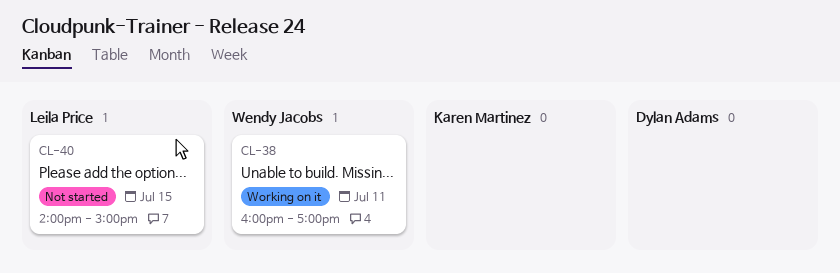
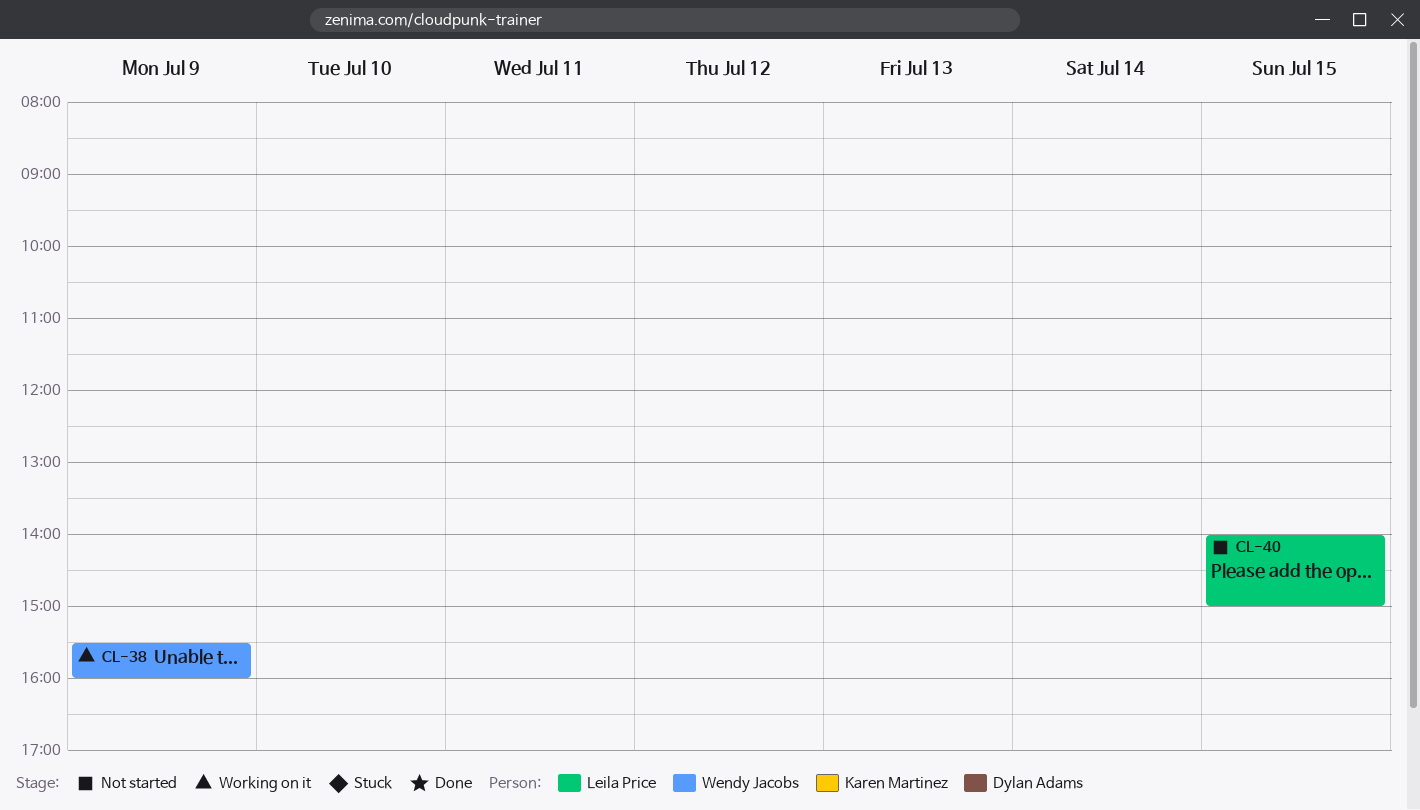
CL-38, day: Jul 11 -> Jul 9
CL-38, begins: 16:00 -> 15:30
CL-38, ends: 17:00 -> 16:00

